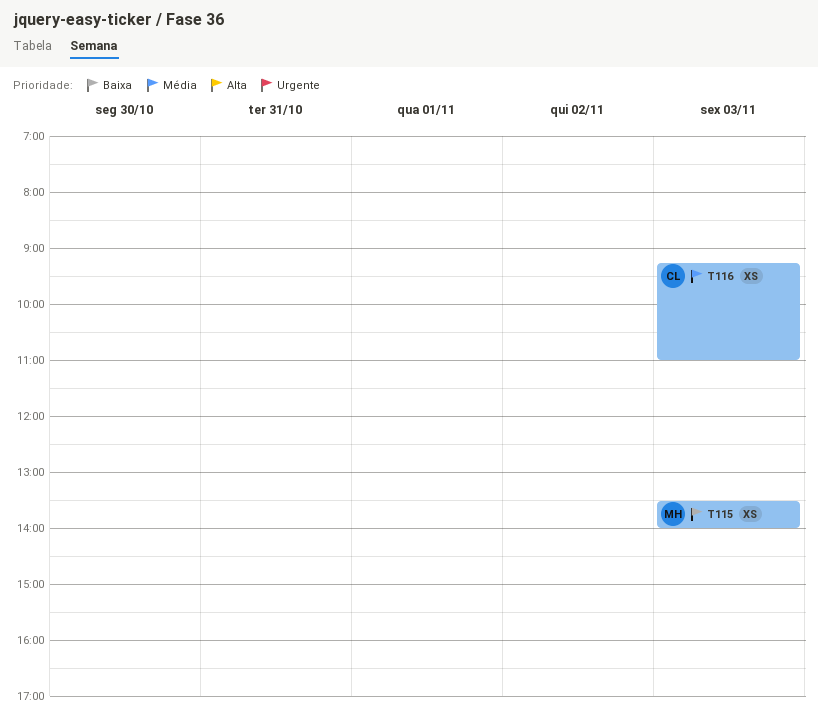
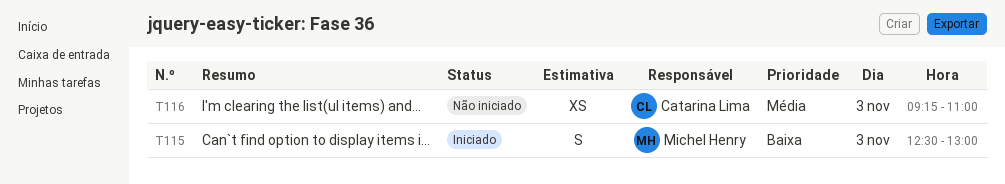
T115, estimate: XS -> S
T115, begins: 13:30 -> 12:30
T115, ends: 14:00 -> 13:00

